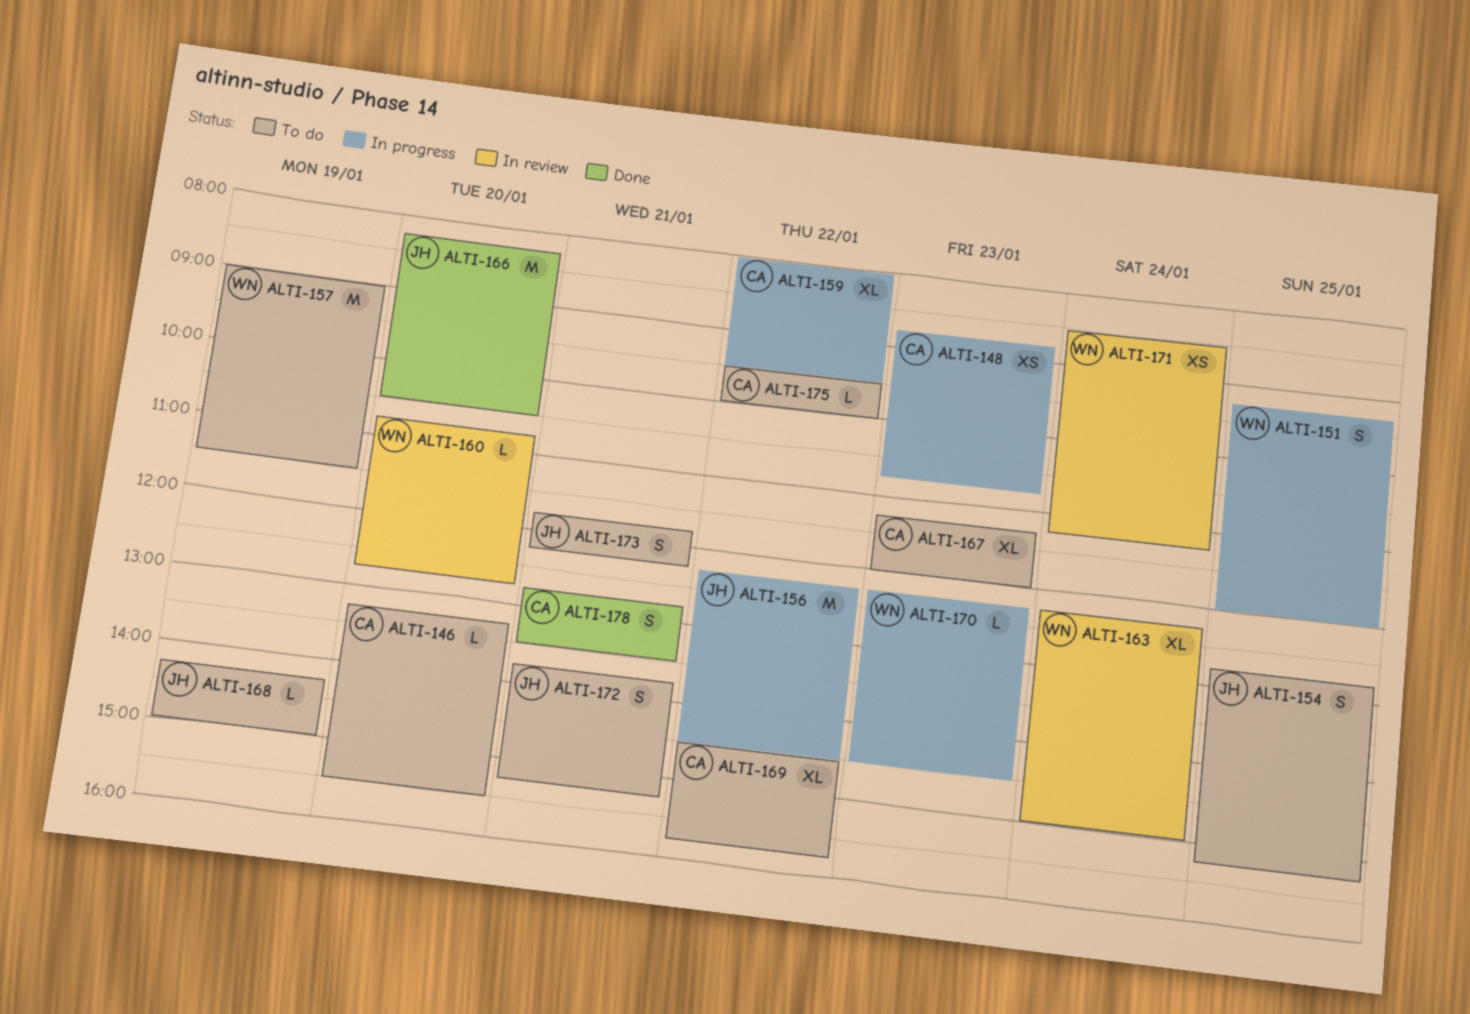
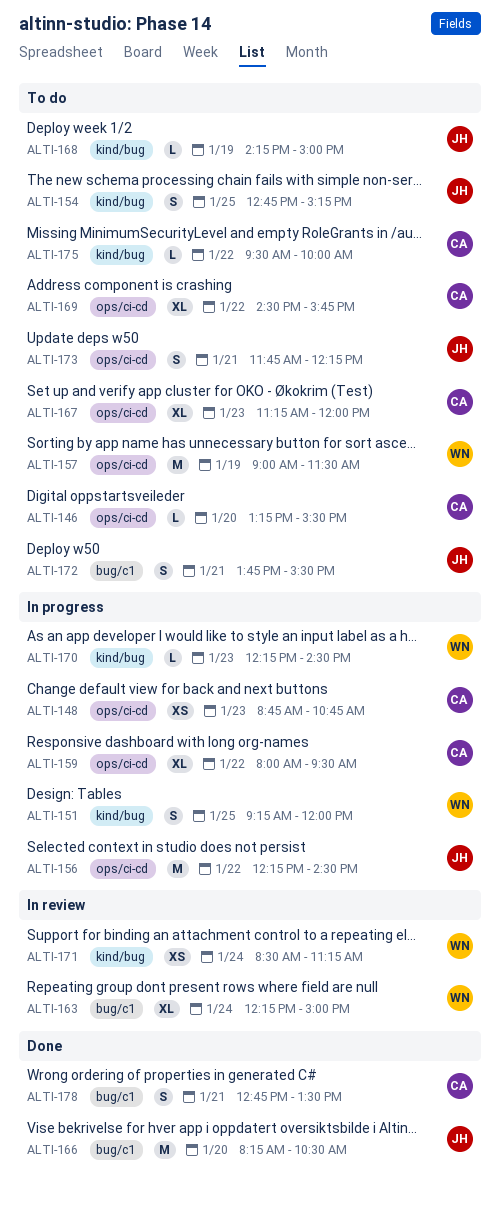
ALTI-160: present -> none
ALTI-172, ends: 15:15 -> 15:30

